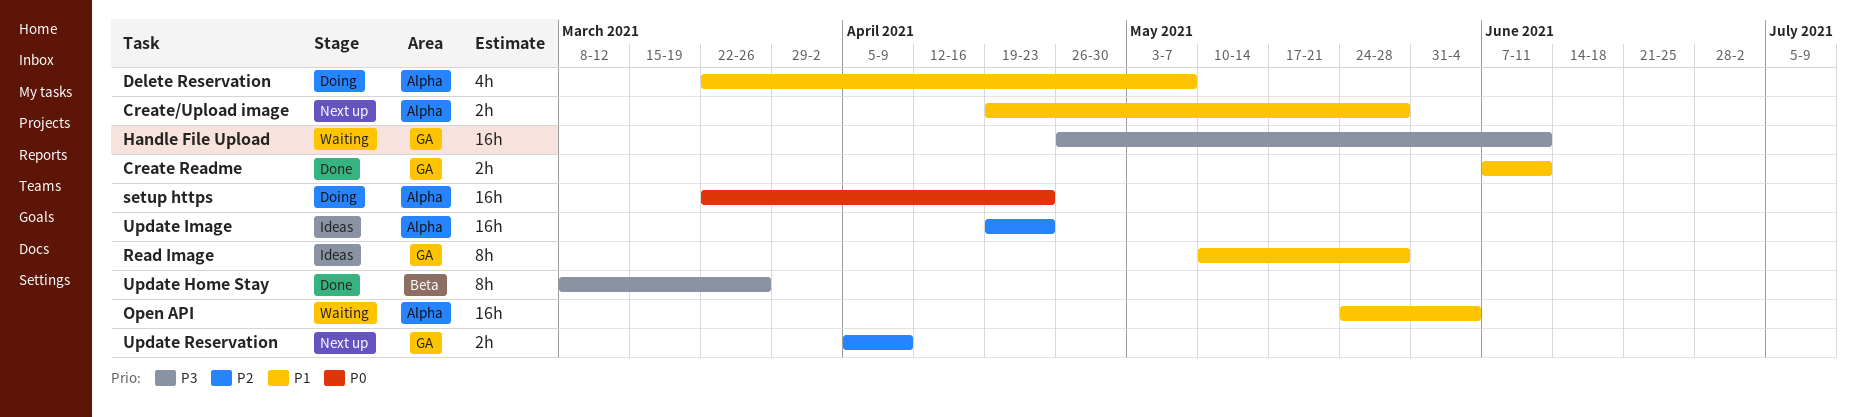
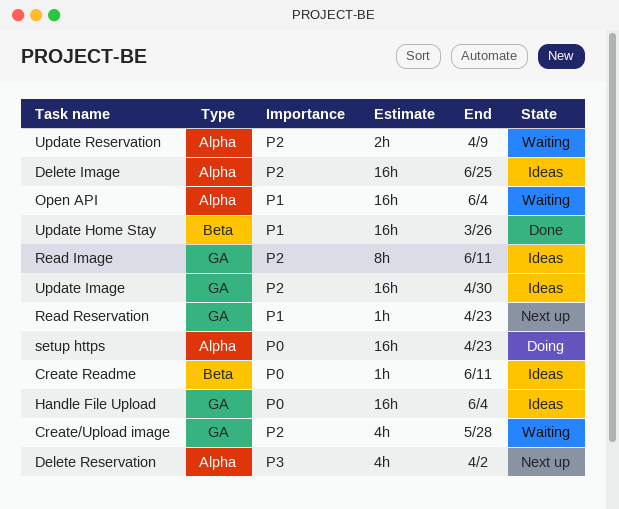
Create Readme, status: Done -> Ideas
Create Readme, priority: P1 -> P0
Create Readme, label: GA -> Beta
Create Readme, estimate: 2h -> 1h
Create/Upload image, status: Next up -> Waiting
Create/Upload image, priority: P1 -> P2
Create/Upload image, label: Alpha -> GA
Create/Upload image, estimate: 2h -> 4h
Delete Image: none -> present
Delete Reservation, status: Doing -> Next up
Delete Reservation, priority: P1 -> P3
Delete Reservation, due: May 7 -> Apr 2
Handle File Upload, status: Waiting -> Ideas
Handle File Upload, priority: P3 -> P0
Handle File Upload, due: Jun 11 -> Jun 4
Read Image, priority: P1 -> P2
Read Image, due: May 28 -> Jun 11
Read Reservation: none -> present
Update Home Stay, priority: P3 -> P1
Update Home Stay, estimate: 8h -> 16h
Update Image, label: Alpha -> GA
Update Image, due: Apr 23 -> Apr 30
Update Reservation, status: Next up -> Waiting
Update Reservation, label: GA -> Alpha

